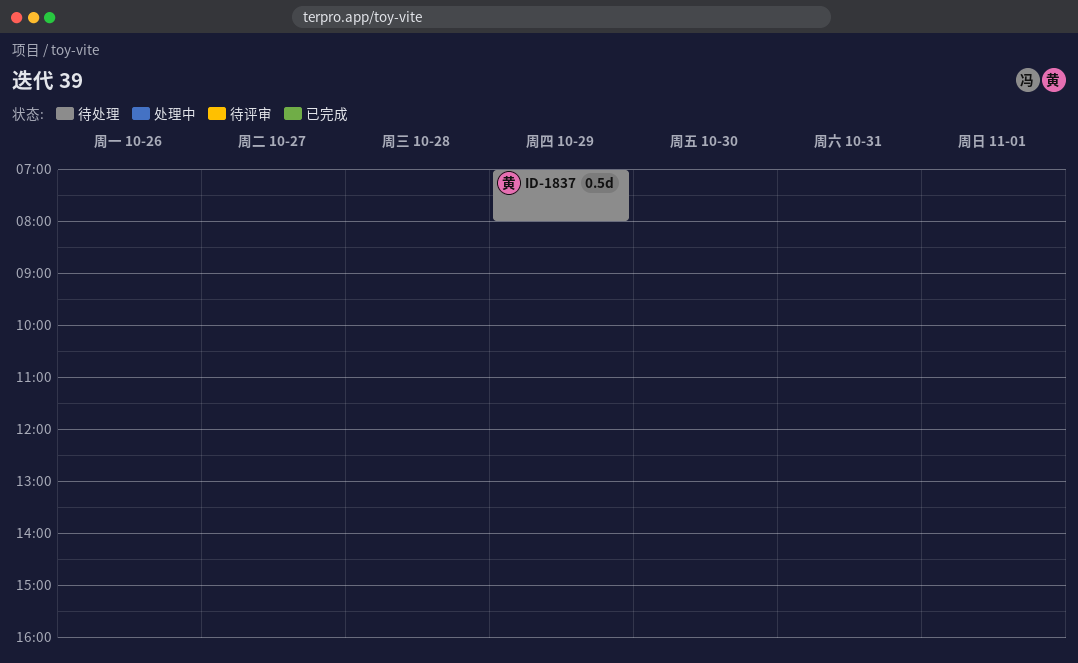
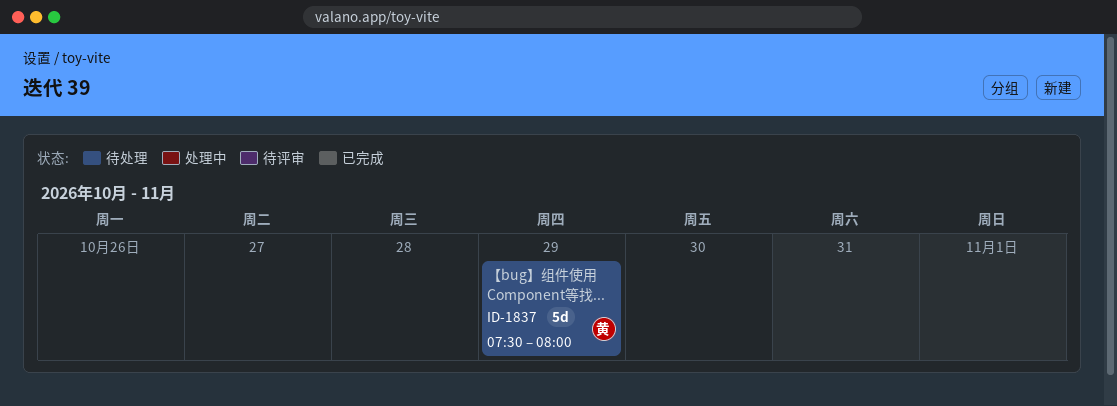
ID-1837, estimate: 0.5d -> 5d
ID-1837, begins: 07:00 -> 07:30

